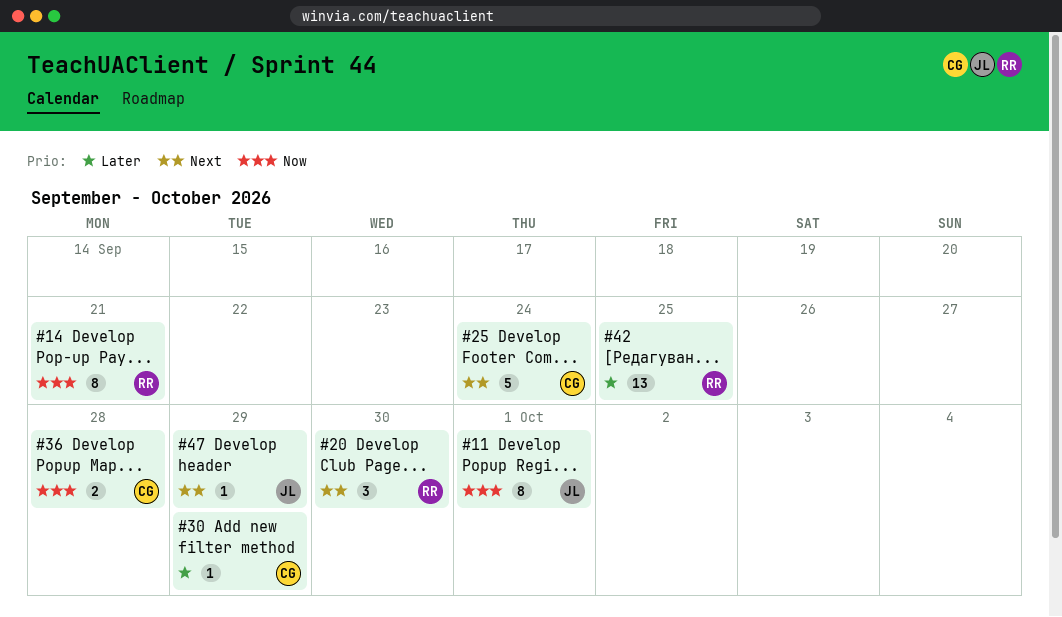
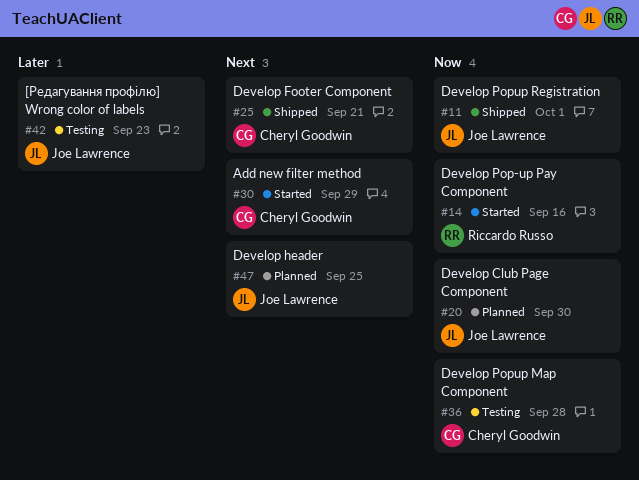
#14, due: Sep 21 -> Sep 16
#20, owner: Riccardo Russo -> Joe Lawrence
#20, priority: Next -> Now
#25, due: Sep 24 -> Sep 21
#30, priority: Later -> Next
#42, owner: Riccardo Russo -> Joe Lawrence
#42, due: Sep 25 -> Sep 23
#47, due: Sep 29 -> Sep 25

